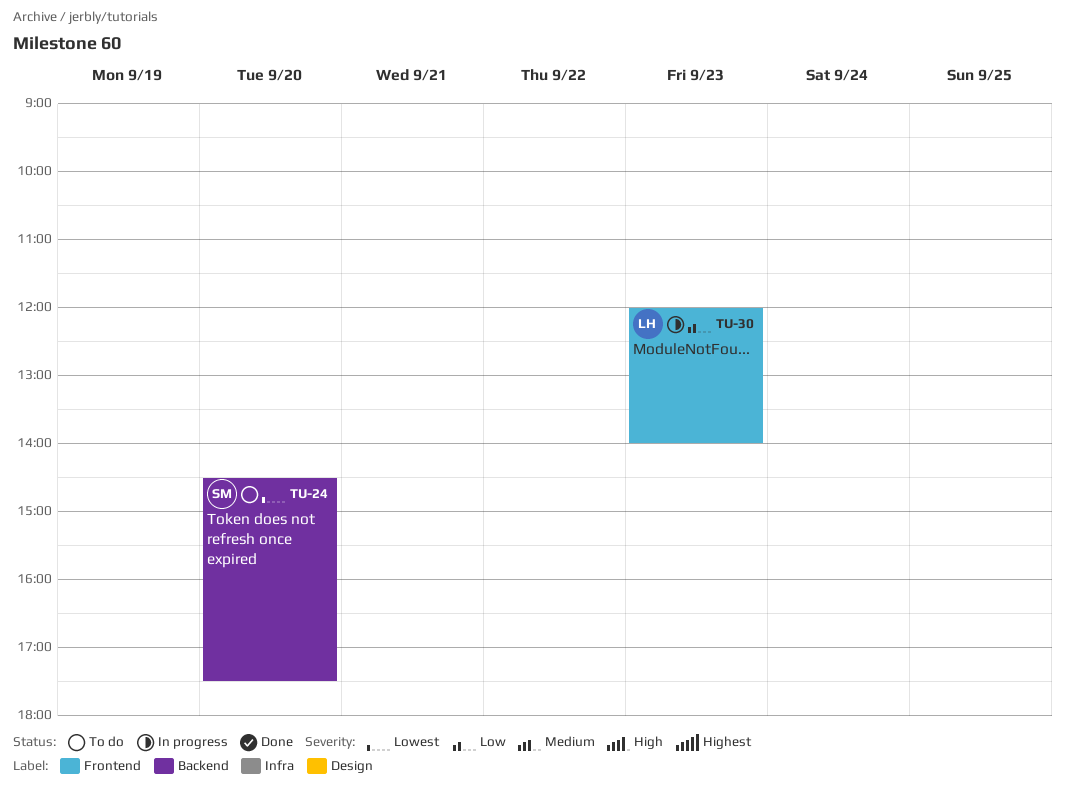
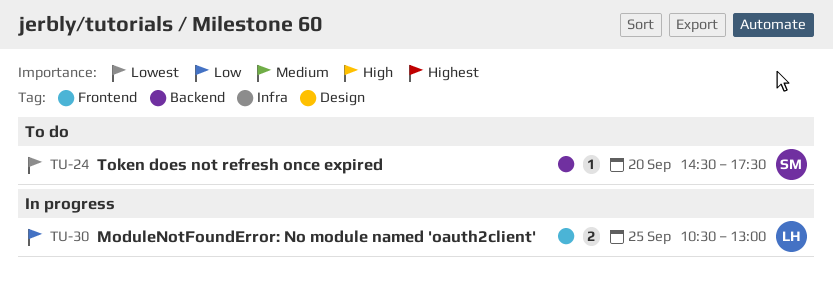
TU-30, day: Sep 23 -> Sep 25
TU-30, begins: 12:00 -> 10:30
TU-30, ends: 14:00 -> 13:00

